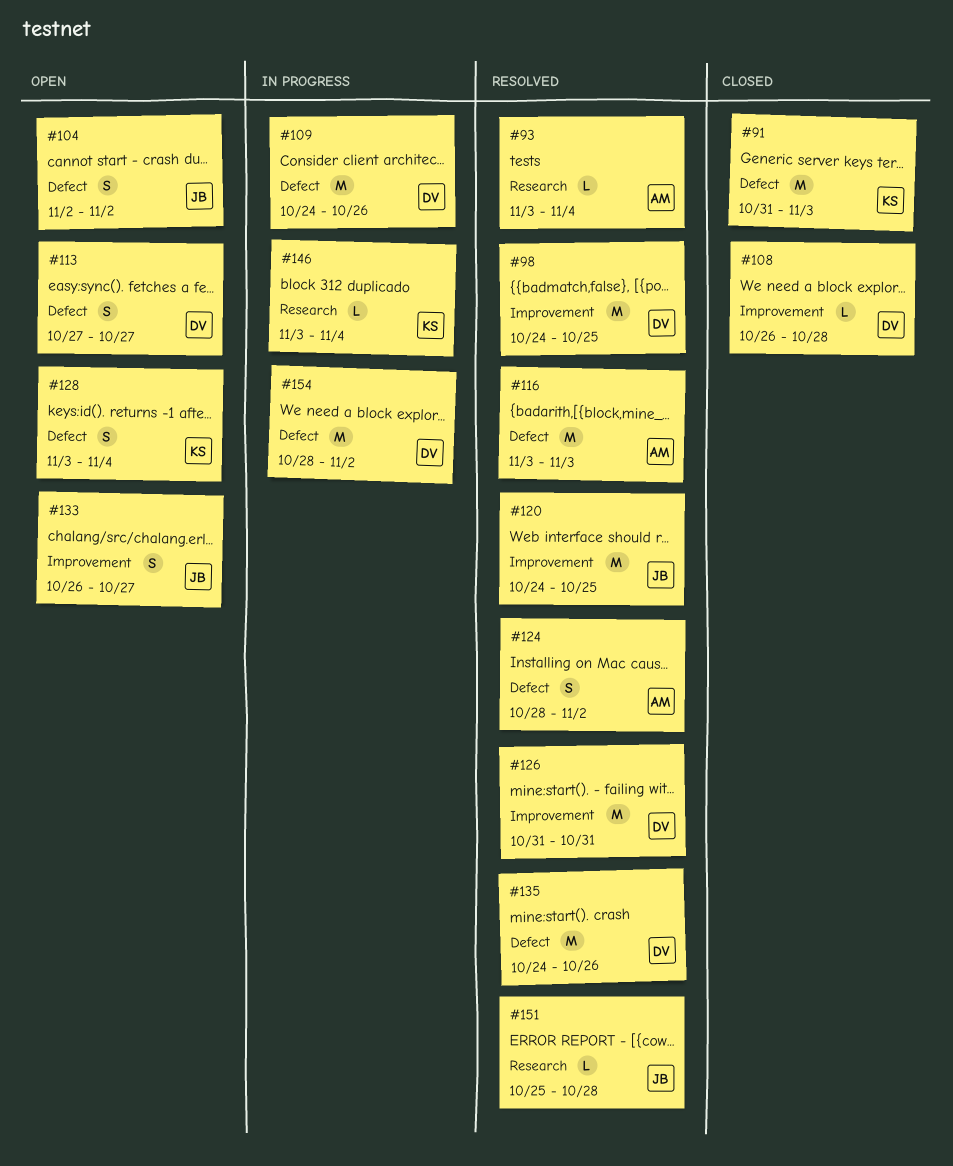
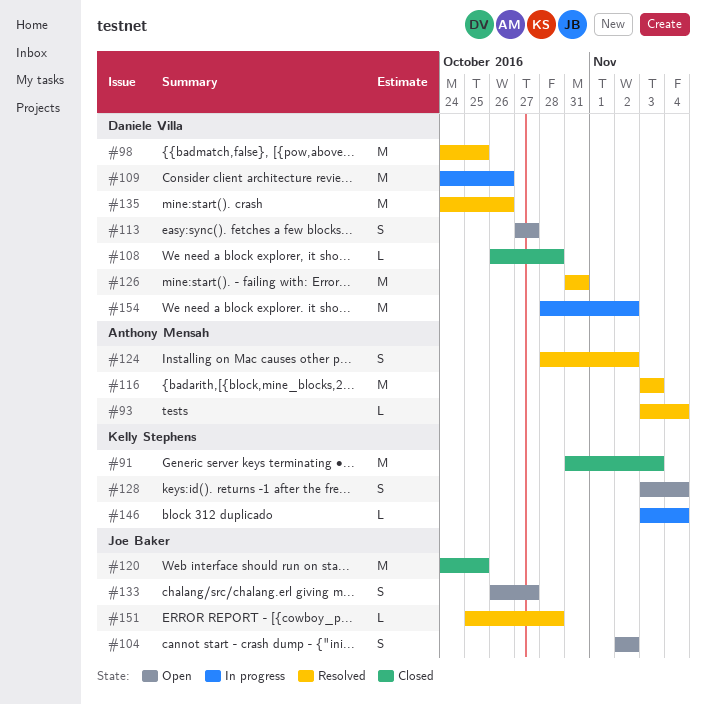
#120, status: Resolved -> Closed

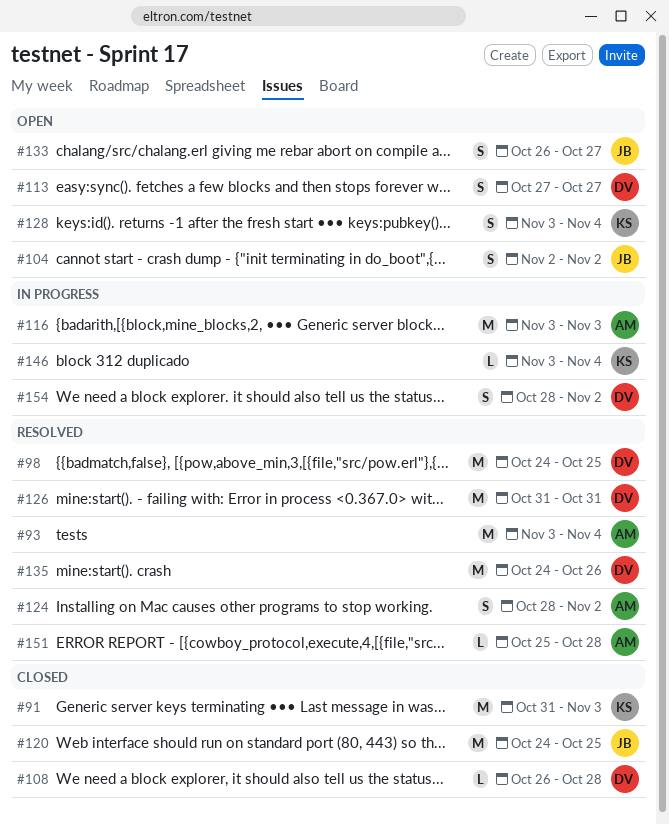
#93, estimate: L -> M
#109: present -> none
#116, status: Resolved -> In progress
#151, owner: Joe Baker -> Anthony Mensah
#154, estimate: M -> S

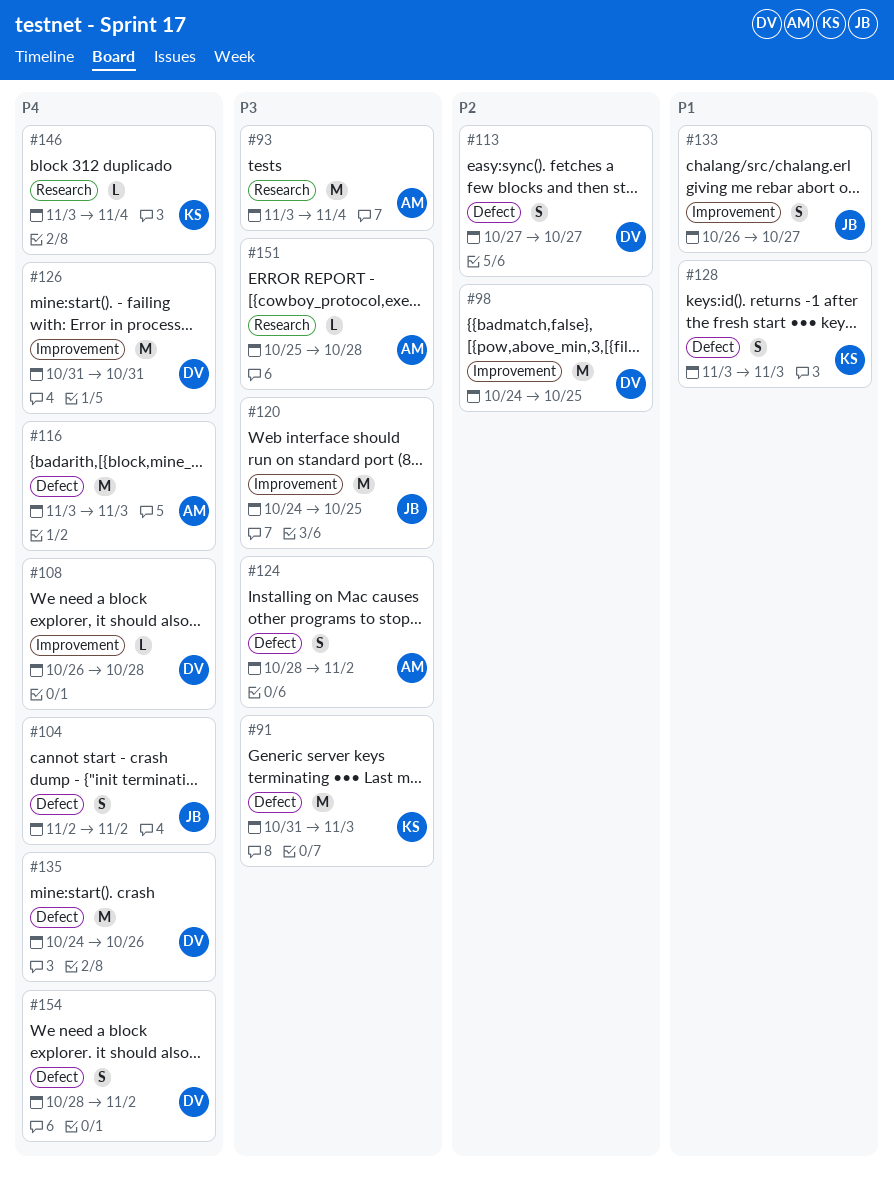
#128, due: Nov 4 -> Nov 3

